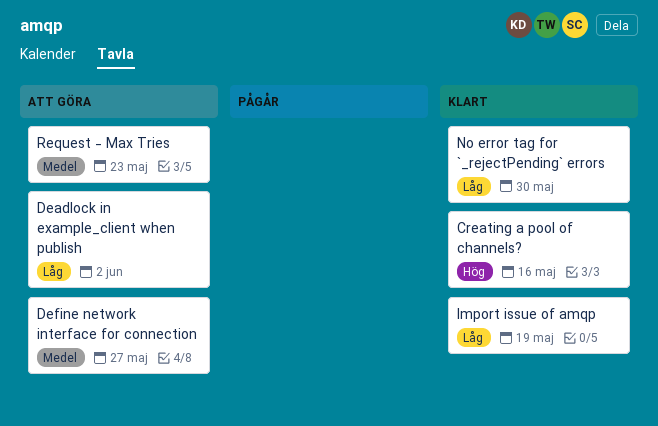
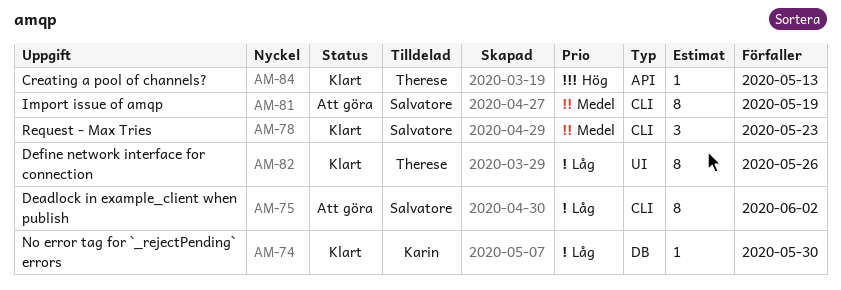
Creating a pool of channels?, due: May 16 -> May 13
Define network interface for connection, status: Att göra -> Klart
Define network interface for connection, priority: Medel -> Låg
Define network interface for connection, due: May 27 -> May 26
Import issue of amqp, status: Klart -> Att göra
Import issue of amqp, priority: Låg -> Medel
Request - Max Tries, status: Att göra -> Klart

